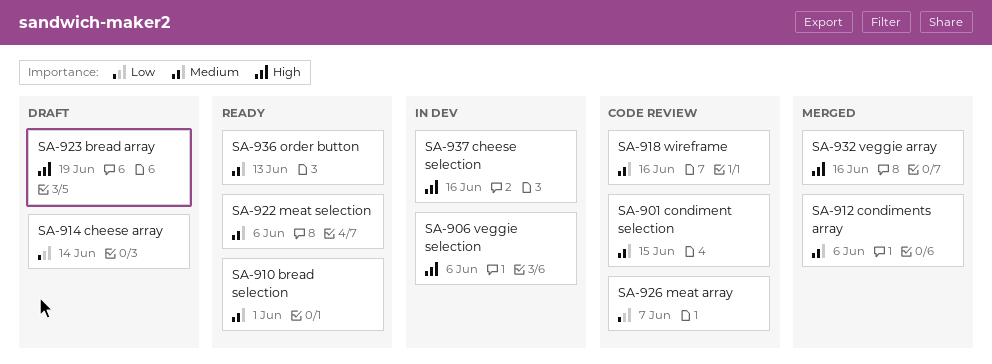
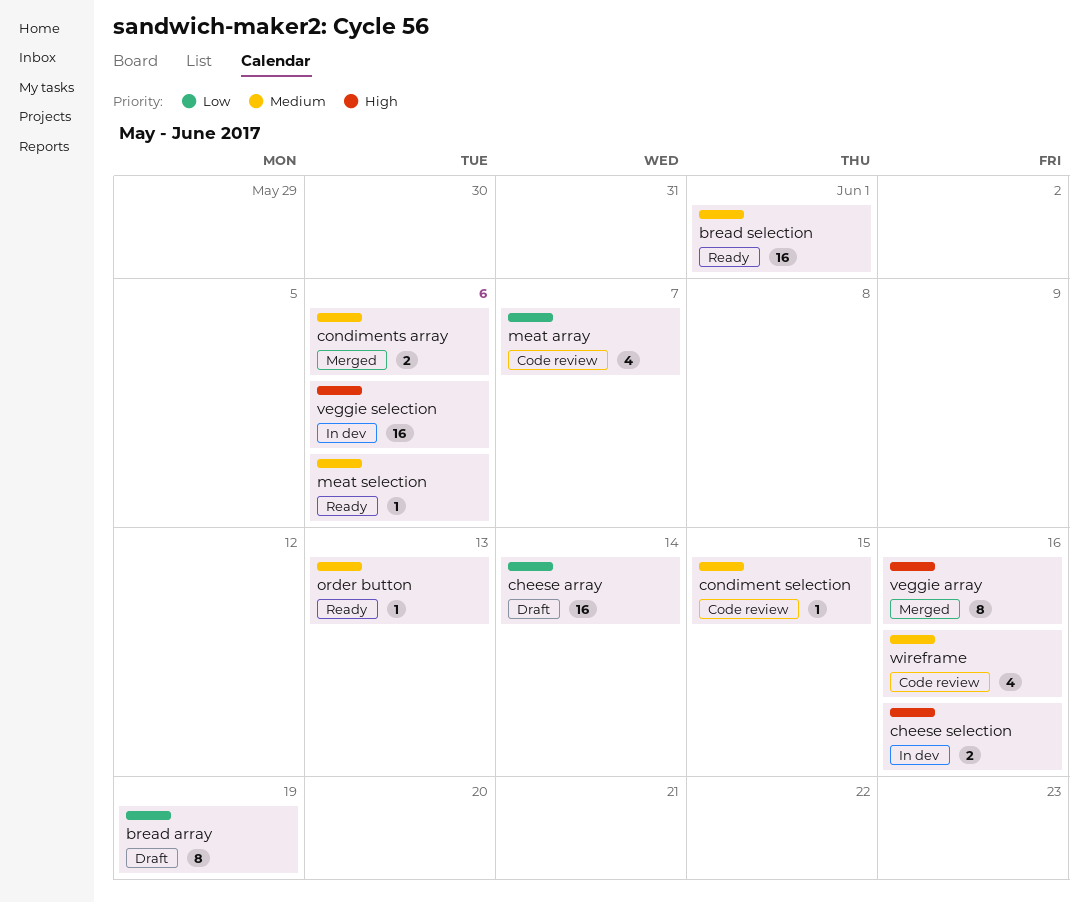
bread array, priority: High -> Low

